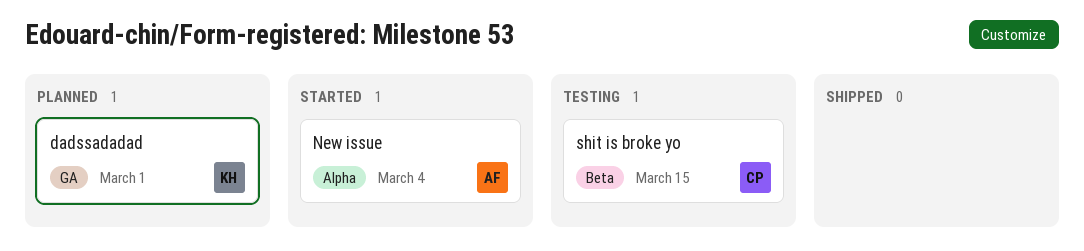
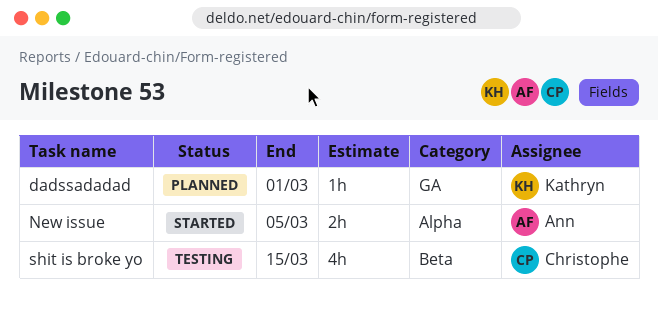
New issue, due: Mar 4 -> Mar 5

